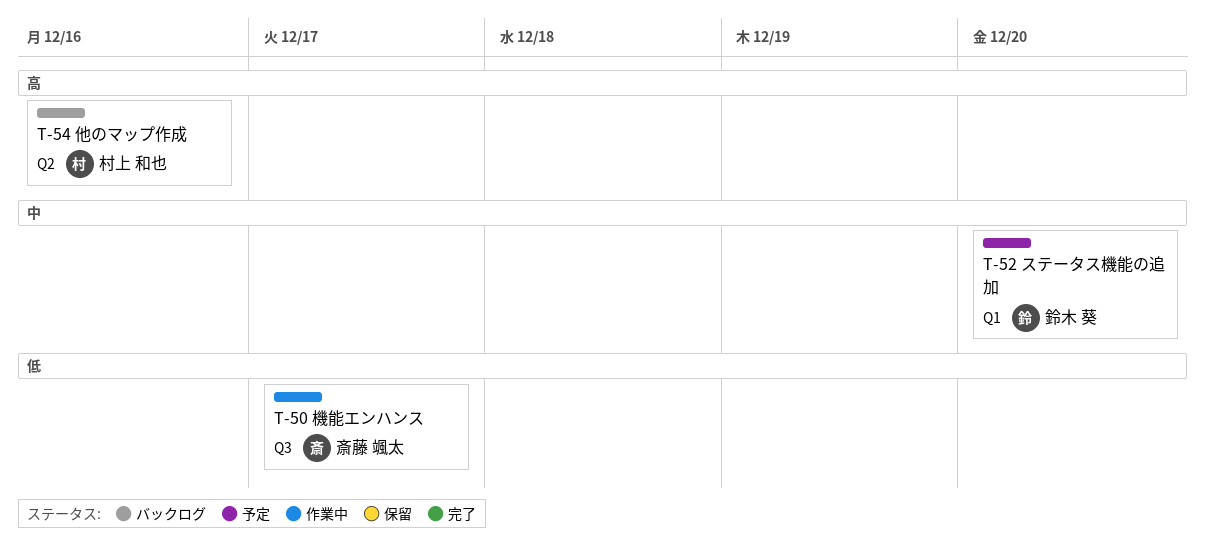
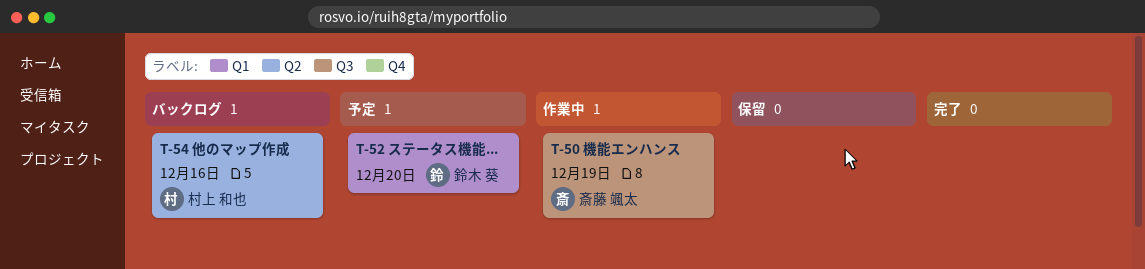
T-50, due: Dec 17 -> Dec 19

